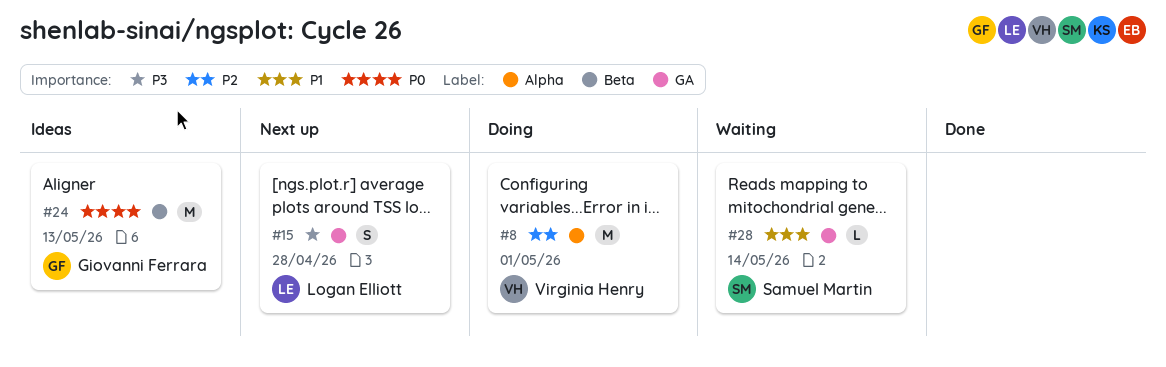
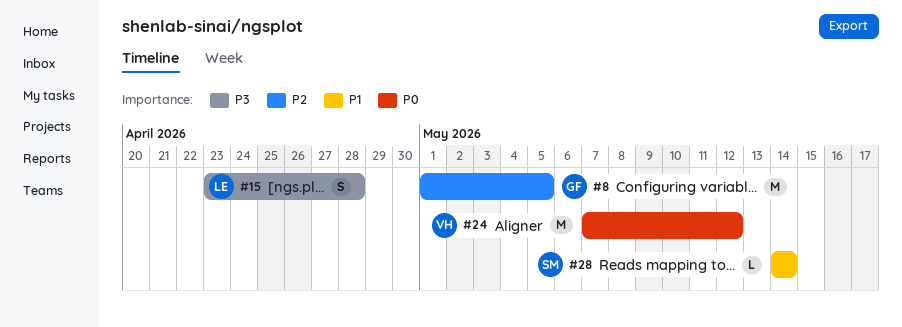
#8, owner: Virginia Henry -> Giovanni Ferrara
#8, due: May 1 -> May 5
#24, owner: Giovanni Ferrara -> Virginia Henry
#24, due: May 13 -> May 12

